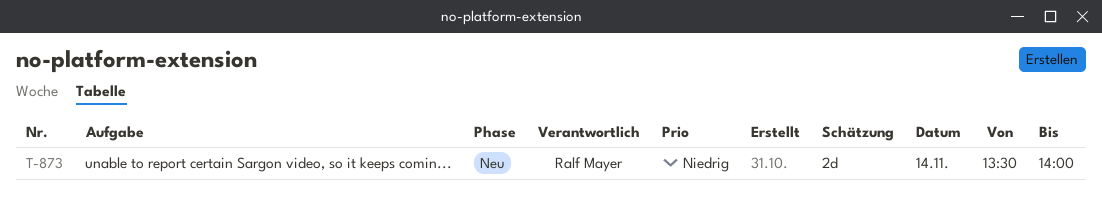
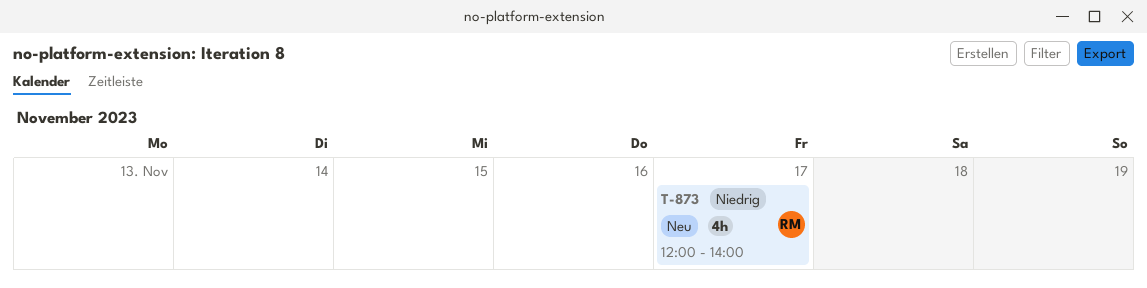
T-873, estimate: 2d -> 4h
T-873, day: Nov 14 -> Nov 17
T-873, begins: 13:30 -> 12:00

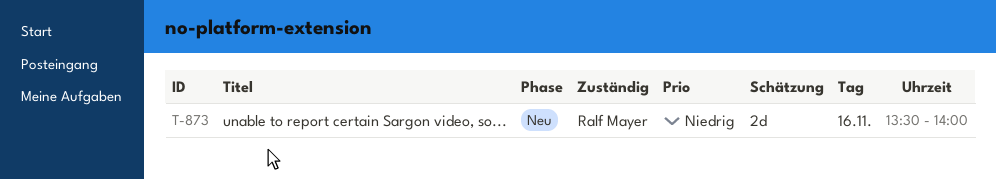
T-873, estimate: 4h -> 2d
T-873, day: Nov 17 -> Nov 16
T-873, begins: 12:00 -> 13:30

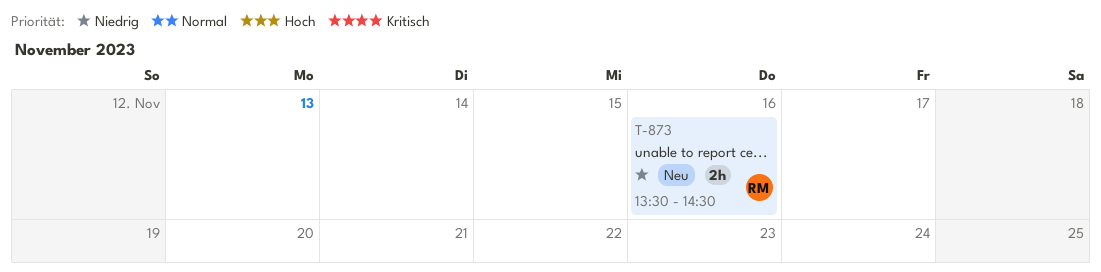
T-873, estimate: 2d -> 2h
T-873, ends: 14:00 -> 14:30

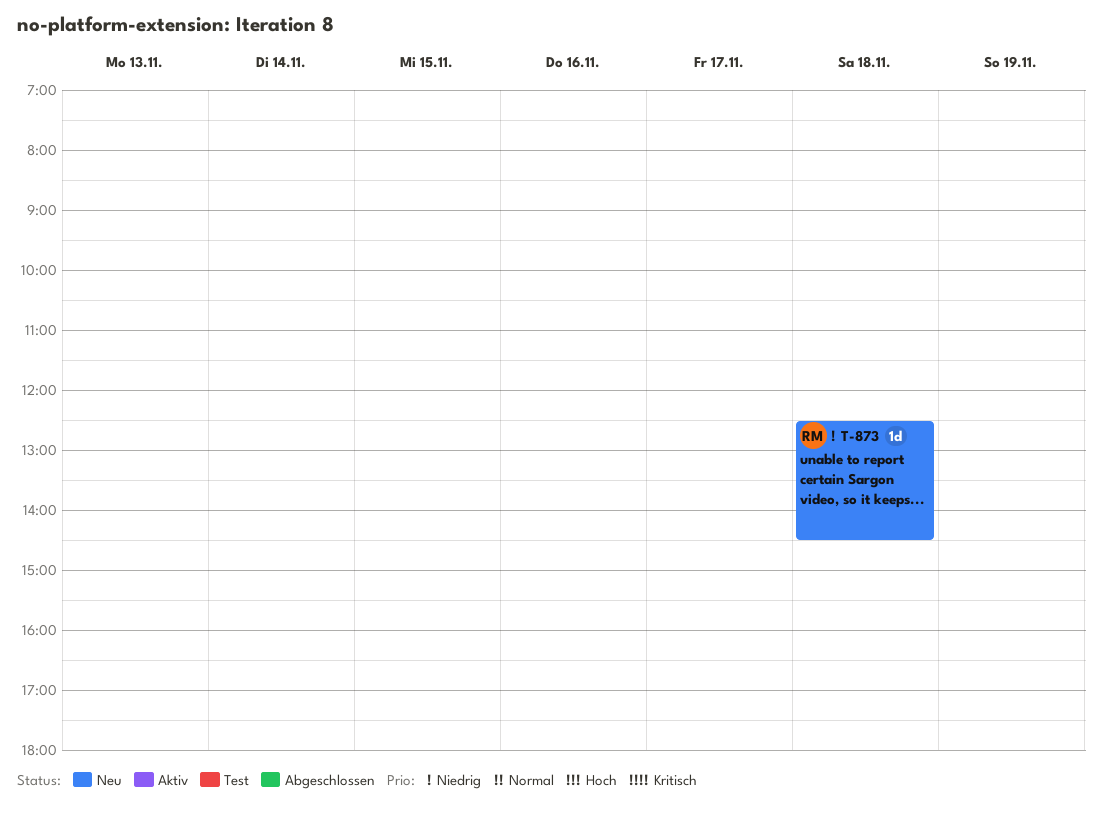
T-873, estimate: 2h -> 1d
T-873, day: Nov 16 -> Nov 18
T-873, begins: 13:30 -> 12:30

